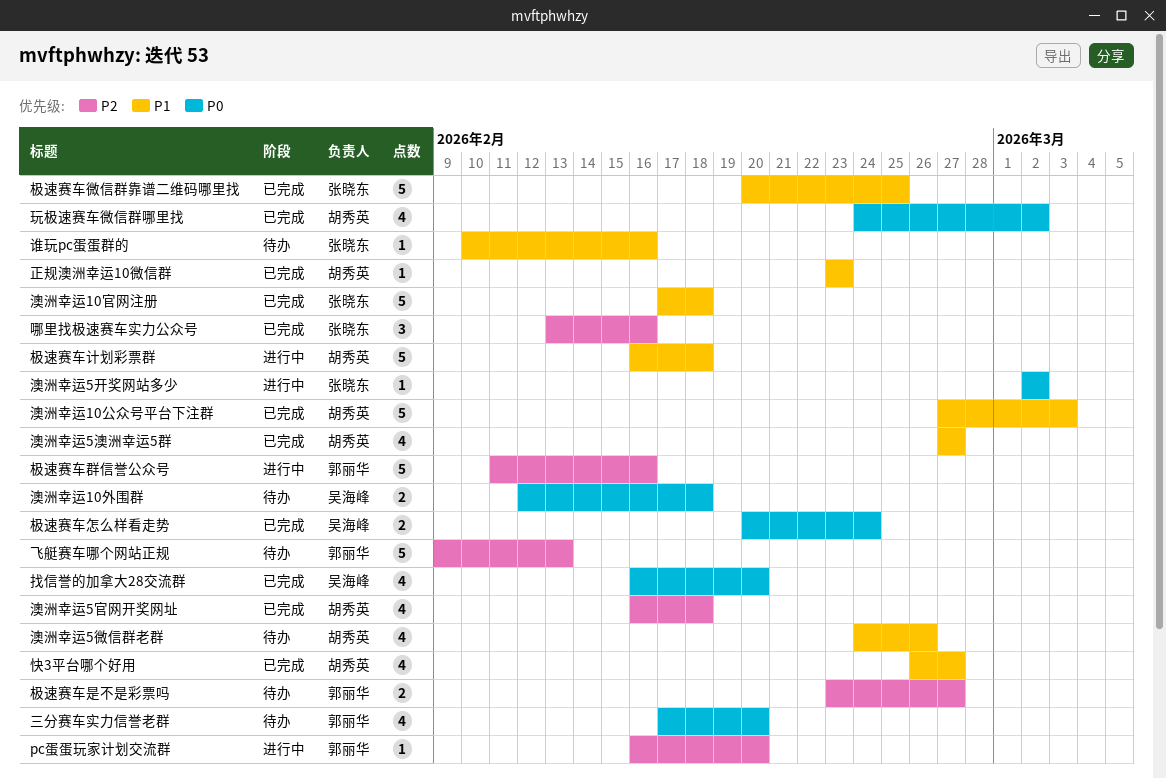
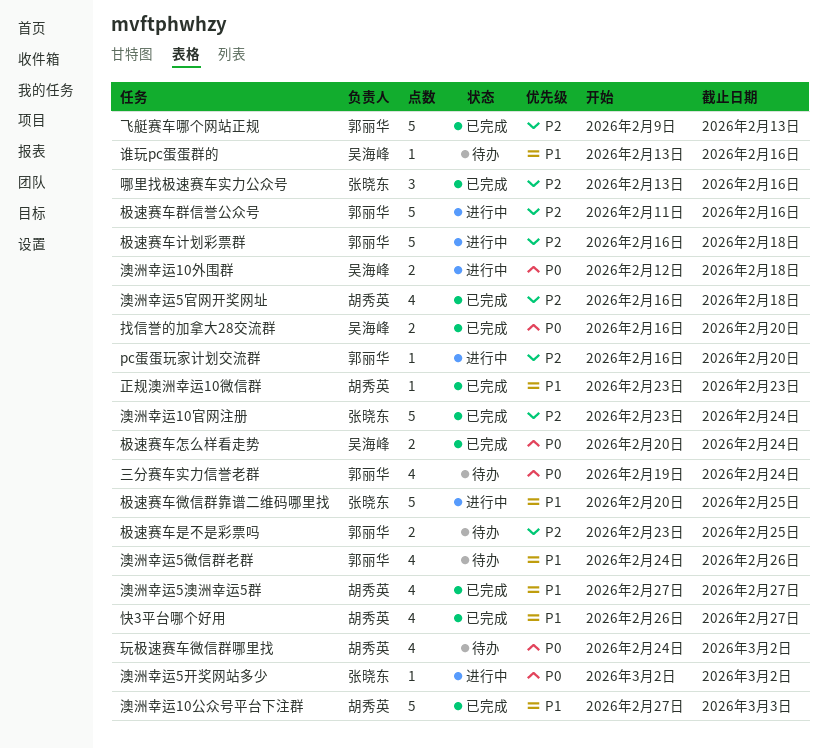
三分赛车实力信誉老群, start: Feb 17 -> Feb 19
三分赛车实力信誉老群, due: Feb 20 -> Feb 24
找信誉的加拿大28交流群, estimate: 4 -> 2
极速赛车微信群靠谱二维码哪里找, status: 已完成 -> 进行中
极速赛车是不是彩票吗, due: Feb 27 -> Feb 25
极速赛车计划彩票群, owner: 胡秀英 -> 郭丽华
极速赛车计划彩票群, priority: P1 -> P2
澳洲幸运10外围群, status: 待办 -> 进行中
澳洲幸运10官网注册, priority: P1 -> P2
澳洲幸运10官网注册, start: Feb 17 -> Feb 23
澳洲幸运10官网注册, due: Feb 18 -> Feb 24
澳洲幸运5微信群老群, owner: 胡秀英 -> 郭丽华
玩极速赛车微信群哪里找, status: 已完成 -> 待办
谁玩pc蛋蛋群的, owner: 张晓东 -> 吴海峰
谁玩pc蛋蛋群的, start: Feb 10 -> Feb 13
飞艇赛车哪个网站正规, status: 待办 -> 已完成

